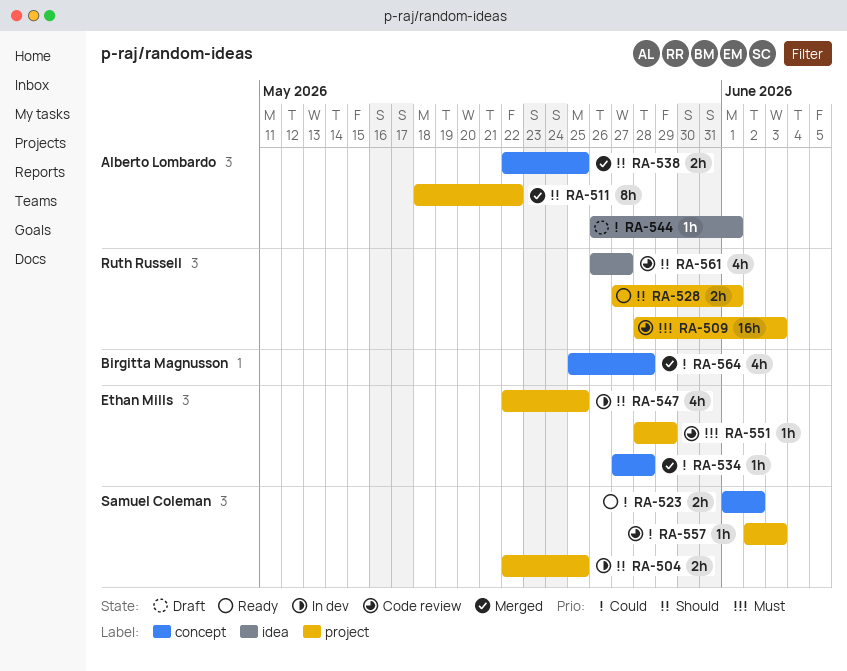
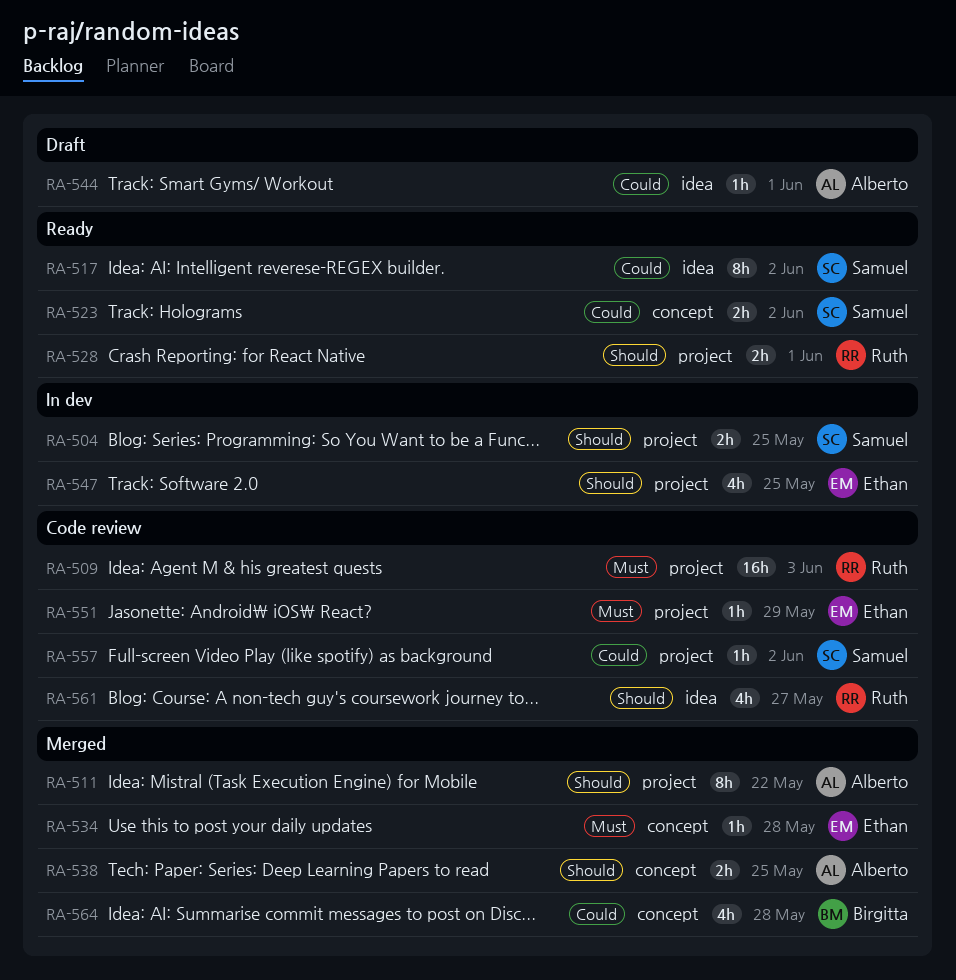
RA-517: none -> present
RA-534, priority: Could -> Must
RA-557, due: Jun 3 -> Jun 2

